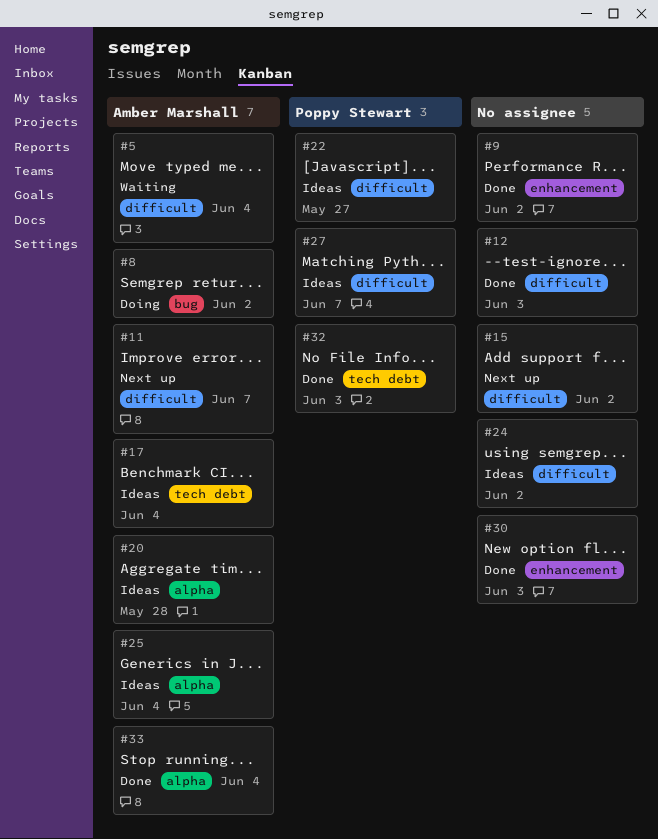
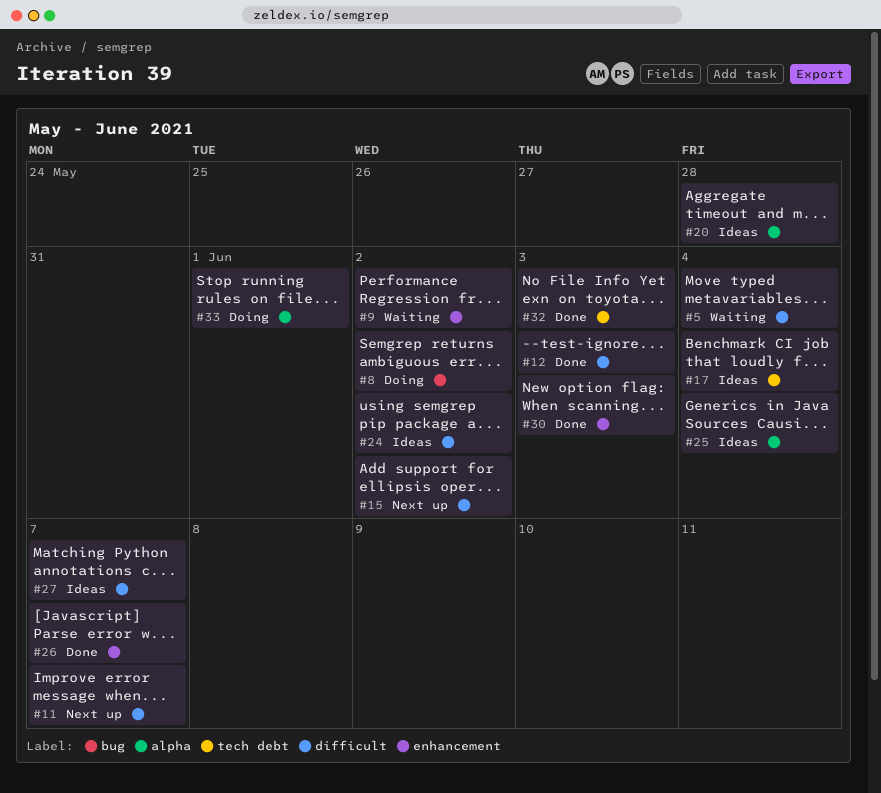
#9, status: Done -> Waiting
#22: present -> none
#26: none -> present
#33, status: Done -> Doing
#33, due: Jun 4 -> Jun 1

